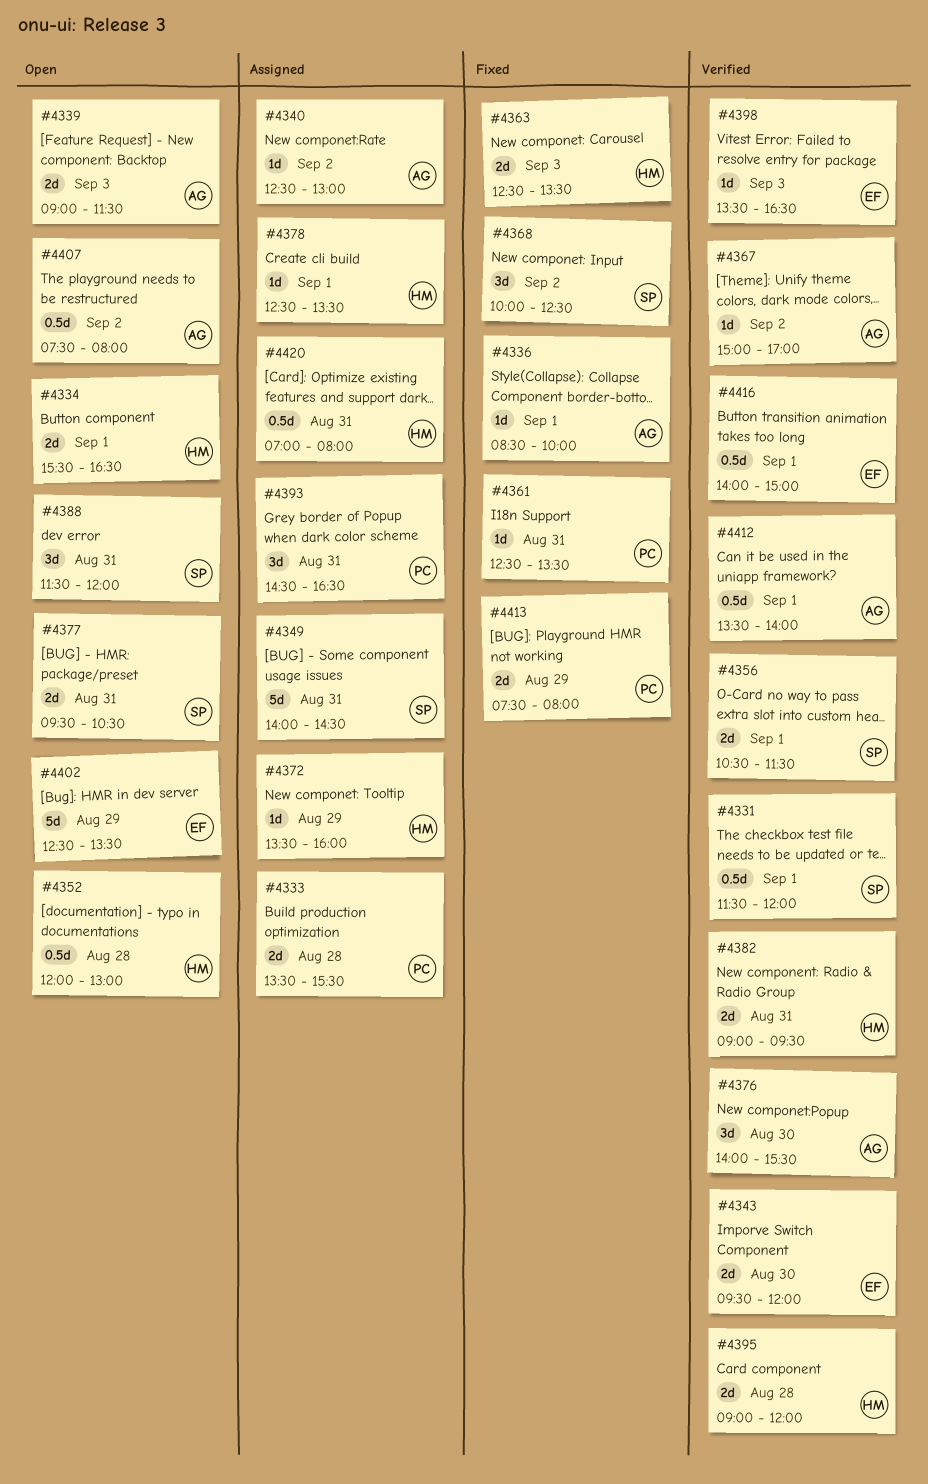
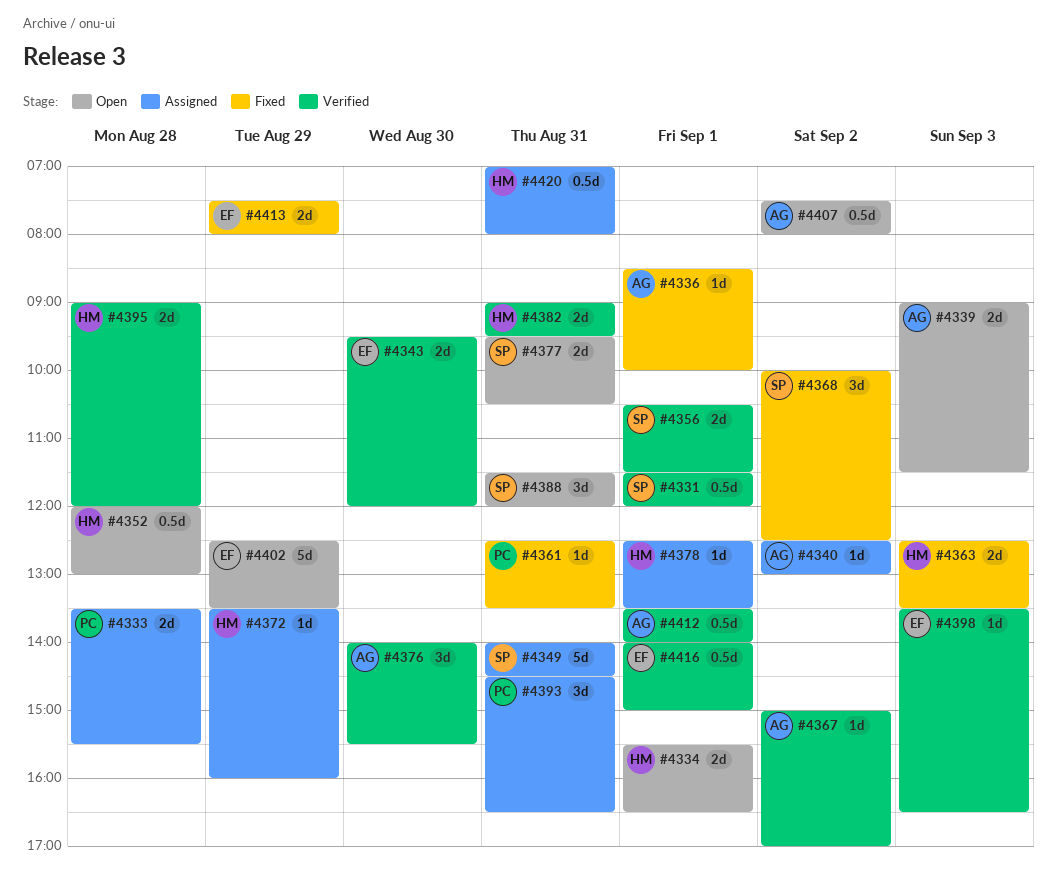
#4413, owner: PC -> EF

